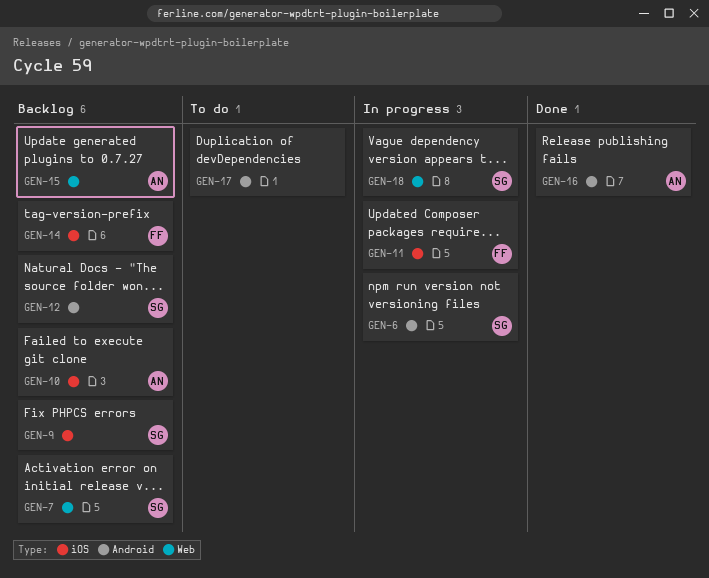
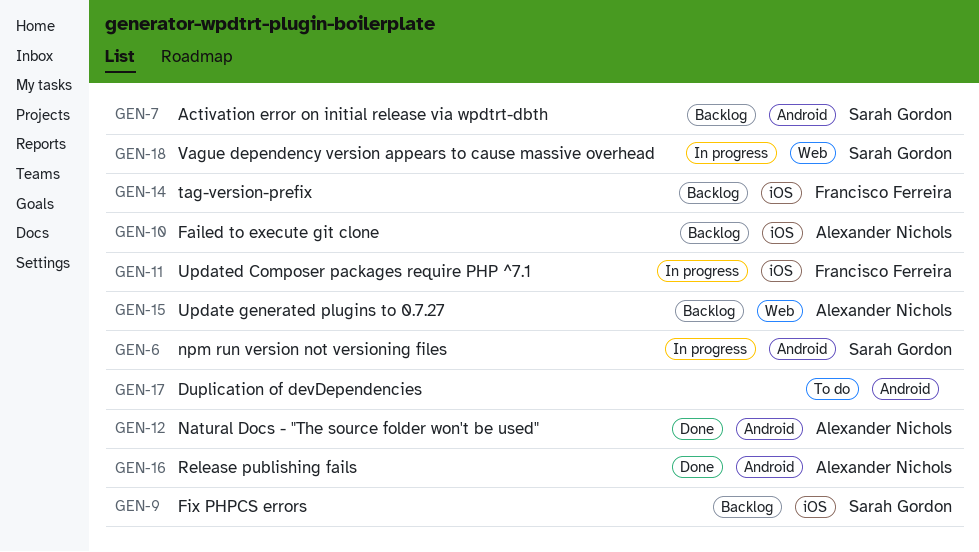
GEN-7, label: Web -> Android
GEN-12, status: Backlog -> Done
GEN-12, owner: Sarah Gordon -> Alexander Nichols

